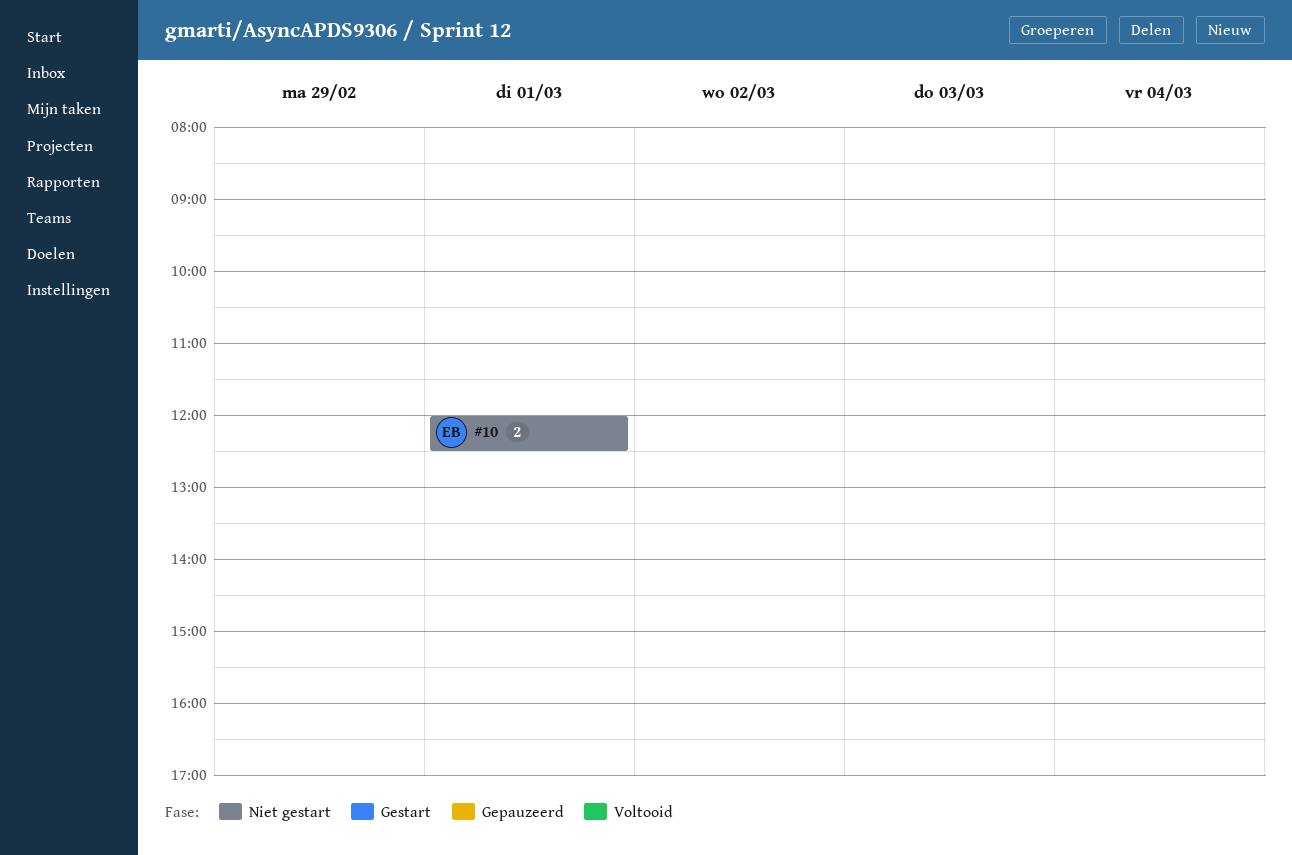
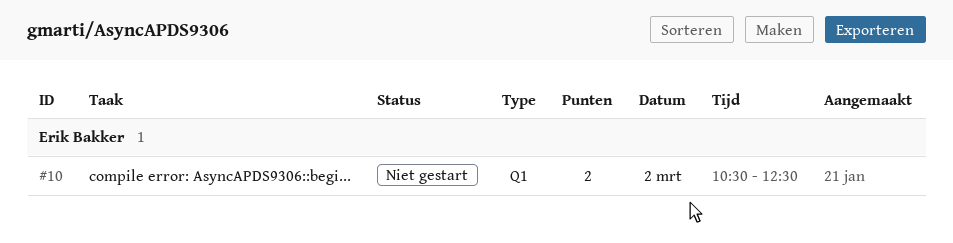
#10, day: Mar 1 -> Mar 2
#10, begins: 12:00 -> 10:30

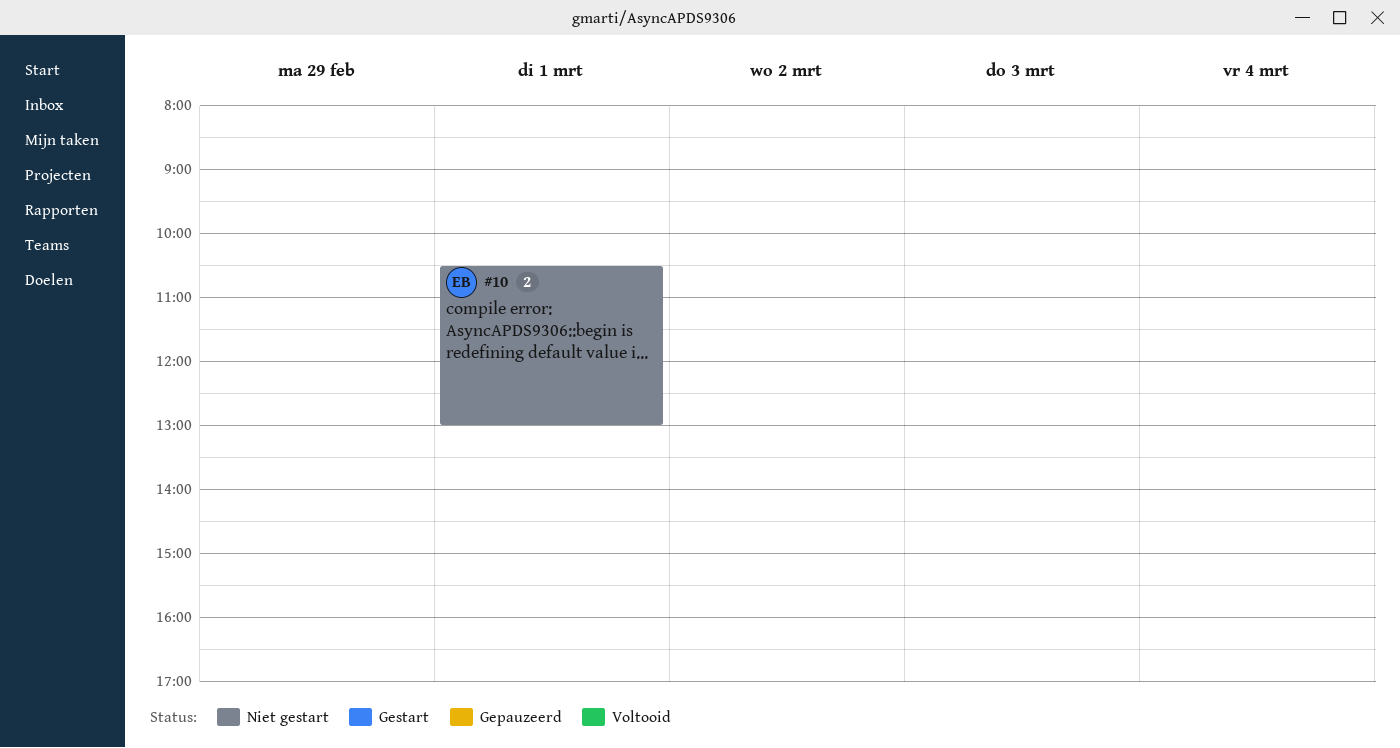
#10, day: Mar 2 -> Mar 1
#10, ends: 12:30 -> 13:00

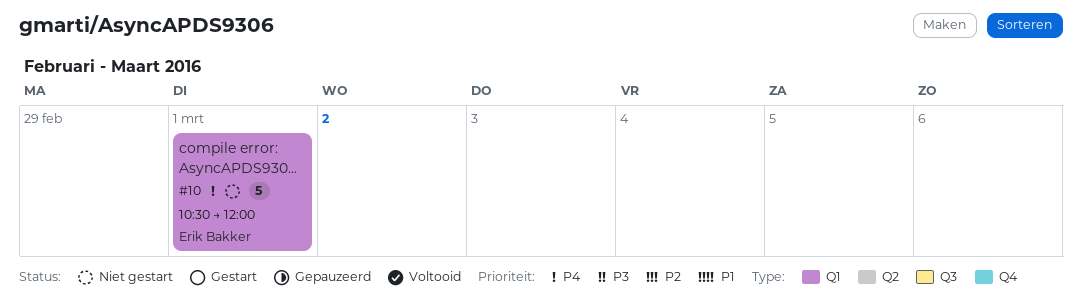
#10, estimate: 2 -> 5
#10, ends: 13:00 -> 12:00

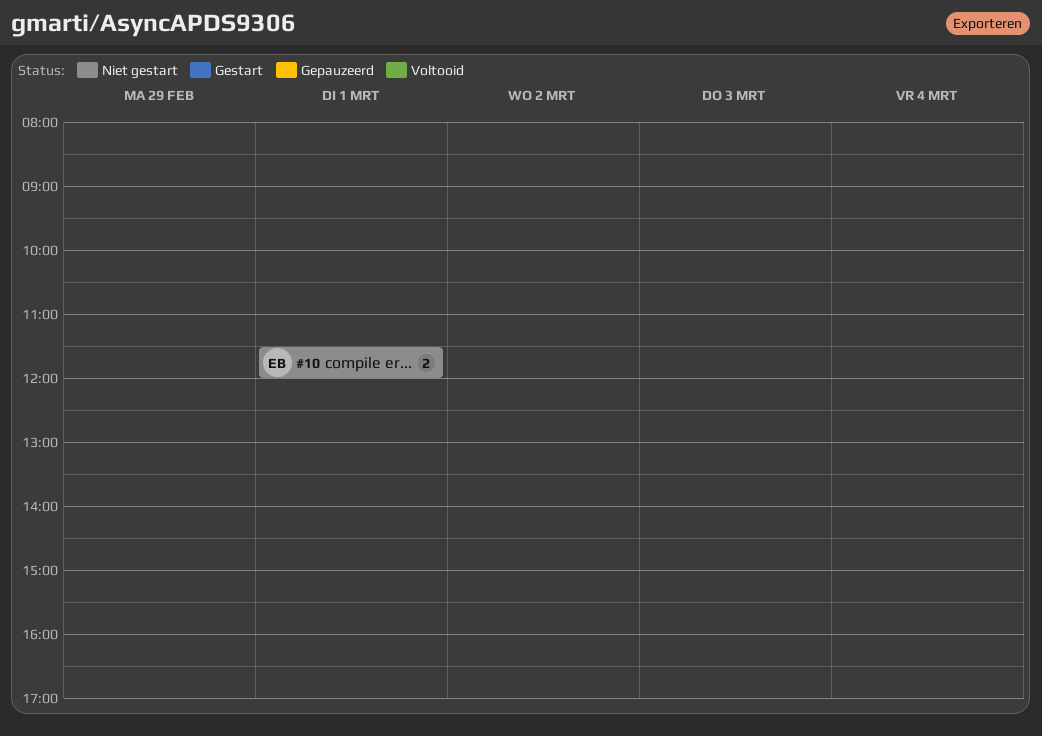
#10, estimate: 5 -> 2
#10, begins: 10:30 -> 11:30

